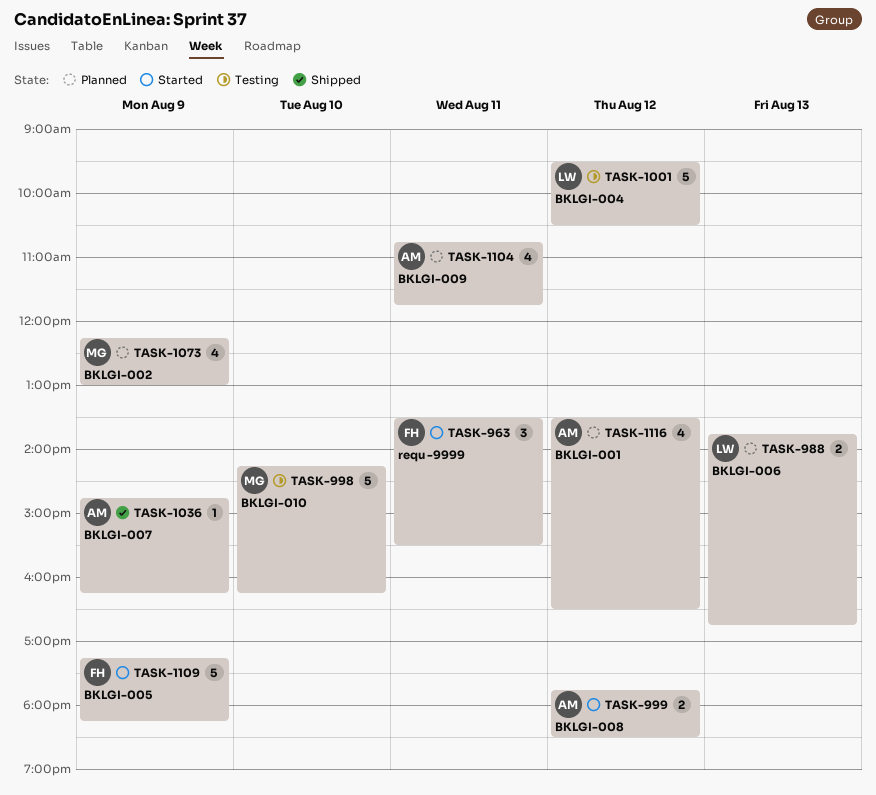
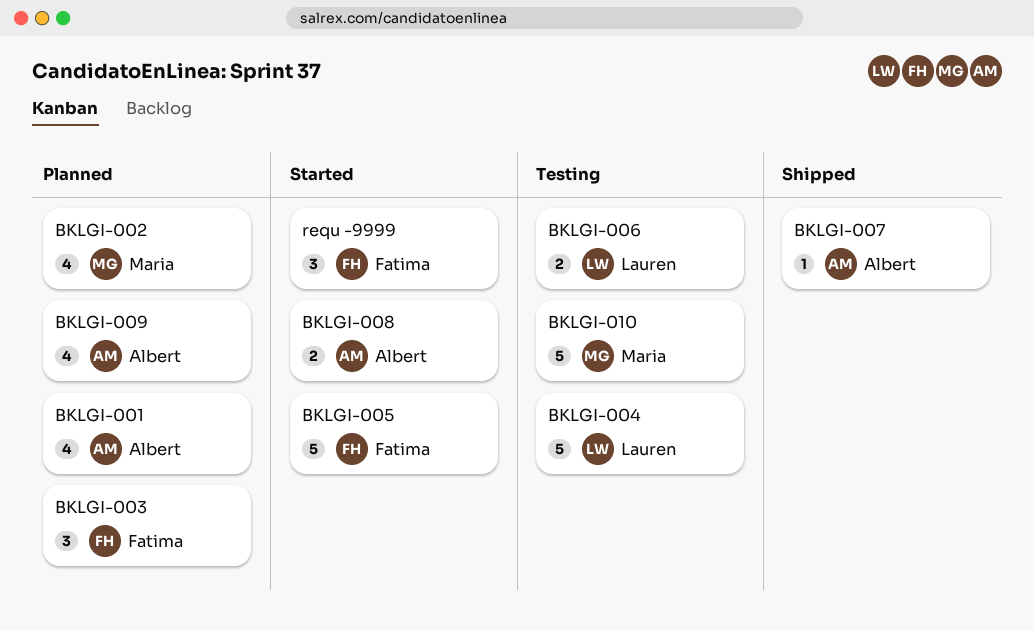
BKLGI-003: none -> present
BKLGI-006, status: Planned -> Testing

